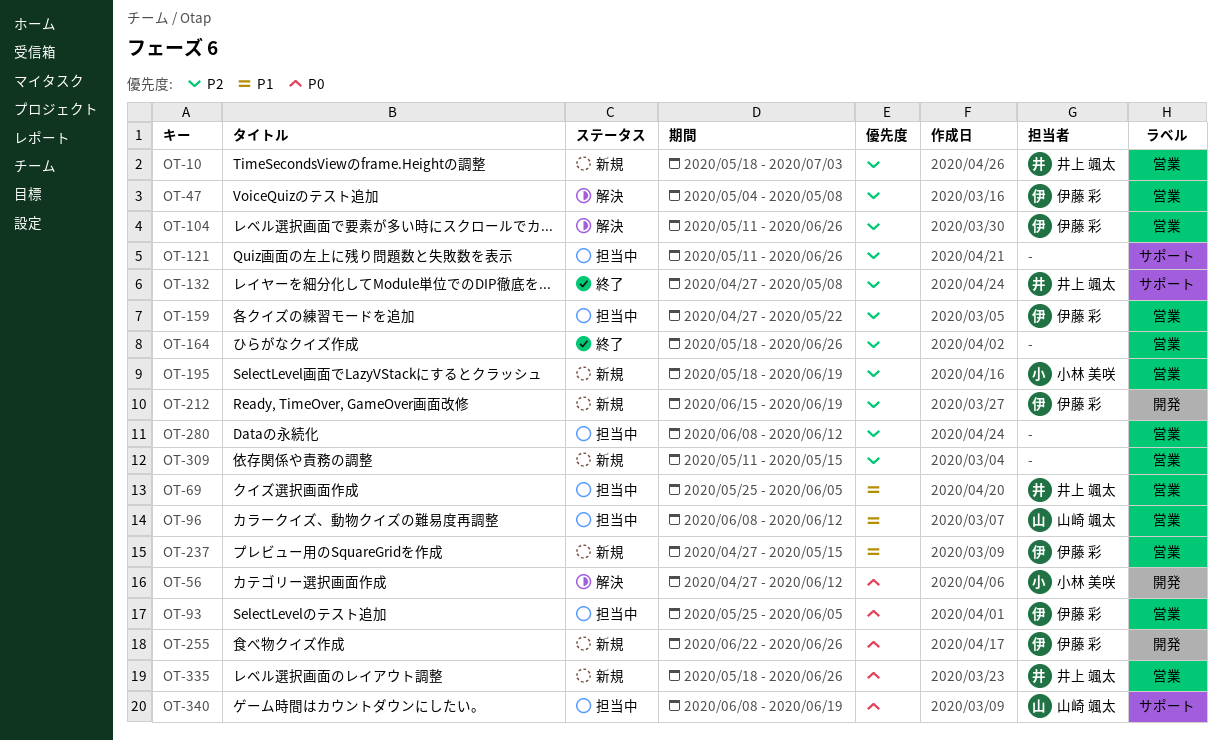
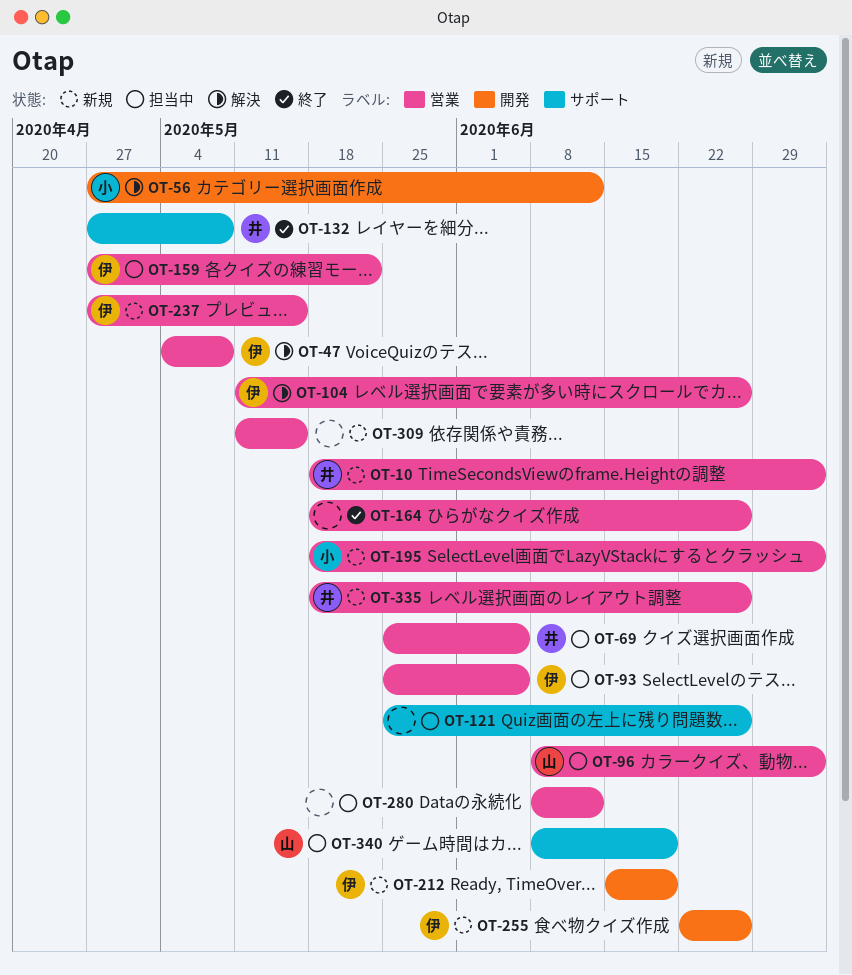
OT-96, due: Jun 12 -> Jul 3
OT-121, start: May 11 -> May 25
OT-195, due: Jun 19 -> Jul 3

